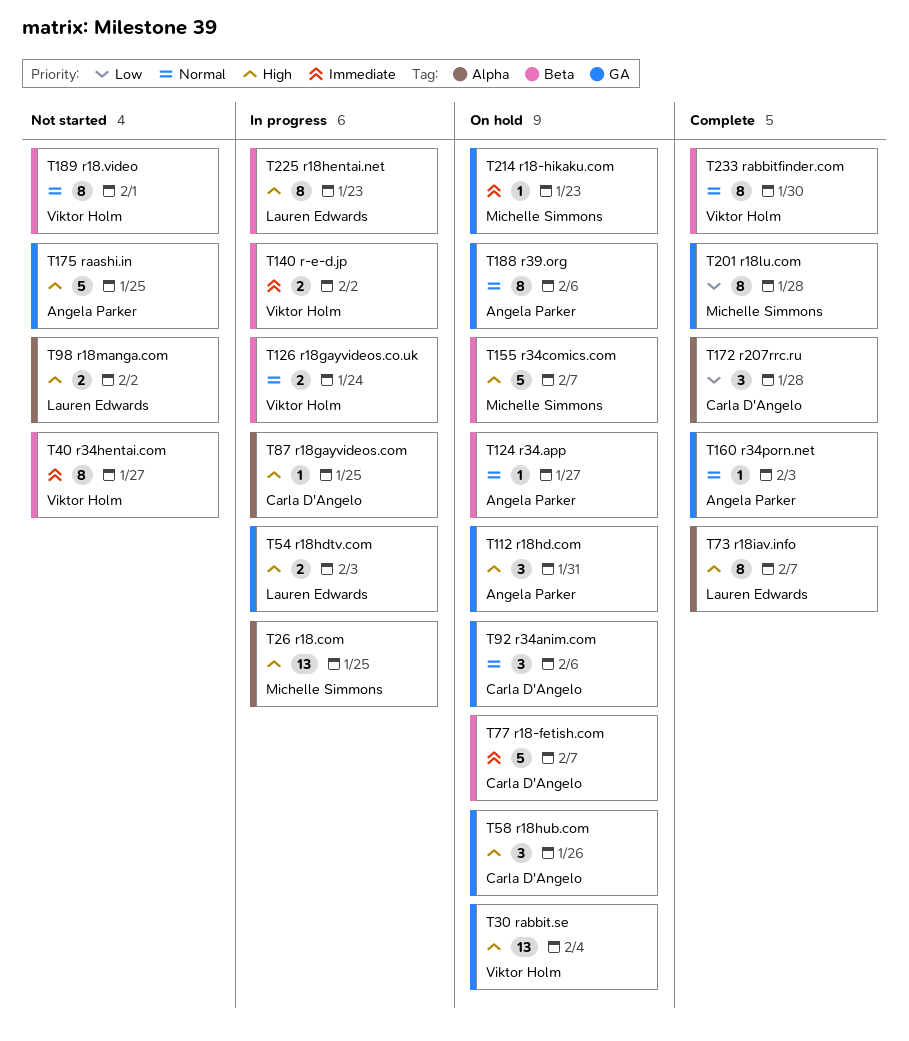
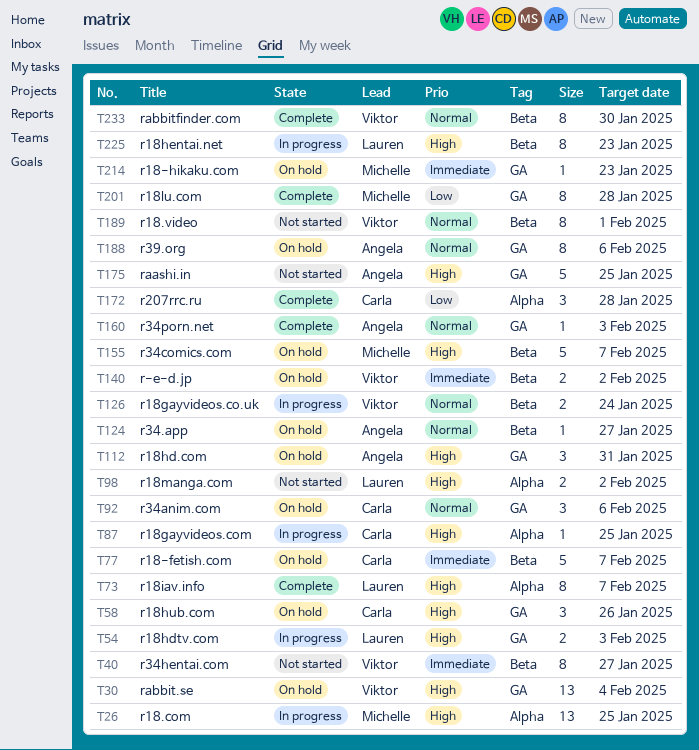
T140, status: In progress -> On hold

